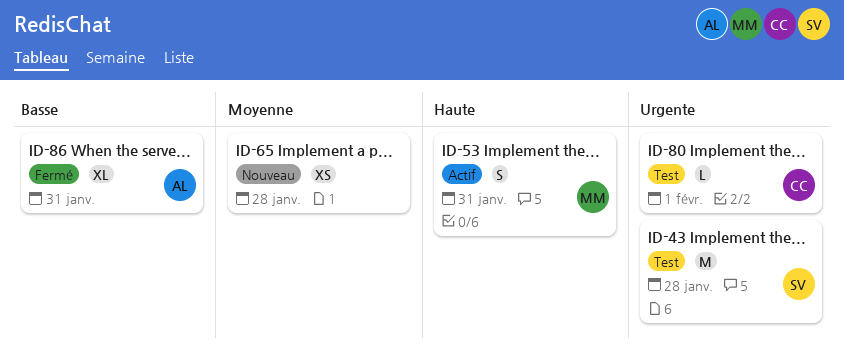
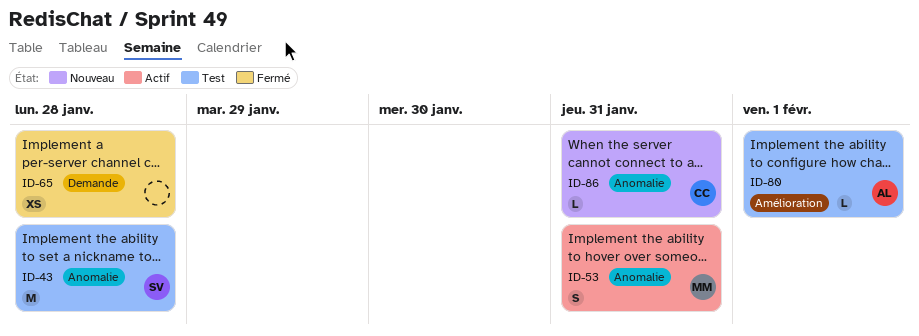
ID-65, status: Nouveau -> Fermé
ID-80, owner: CC -> AL
ID-86, status: Fermé -> Nouveau
ID-86, owner: AL -> CC
ID-86, estimate: XL -> L

